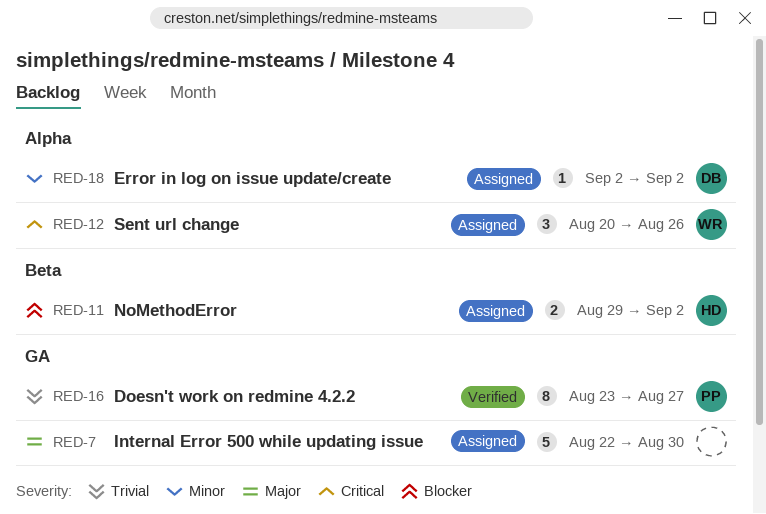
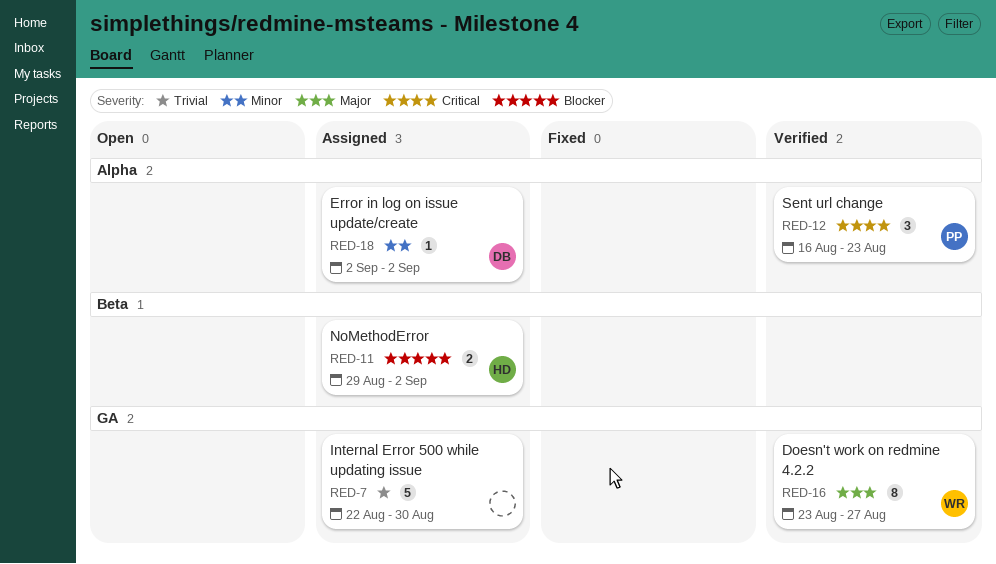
RED-7, priority: Major -> Trivial
RED-12, status: Assigned -> Verified
RED-12, owner: WR -> PP
RED-12, start: Aug 20 -> Aug 16
RED-12, due: Aug 26 -> Aug 23
RED-16, owner: PP -> WR
RED-16, priority: Trivial -> Major

